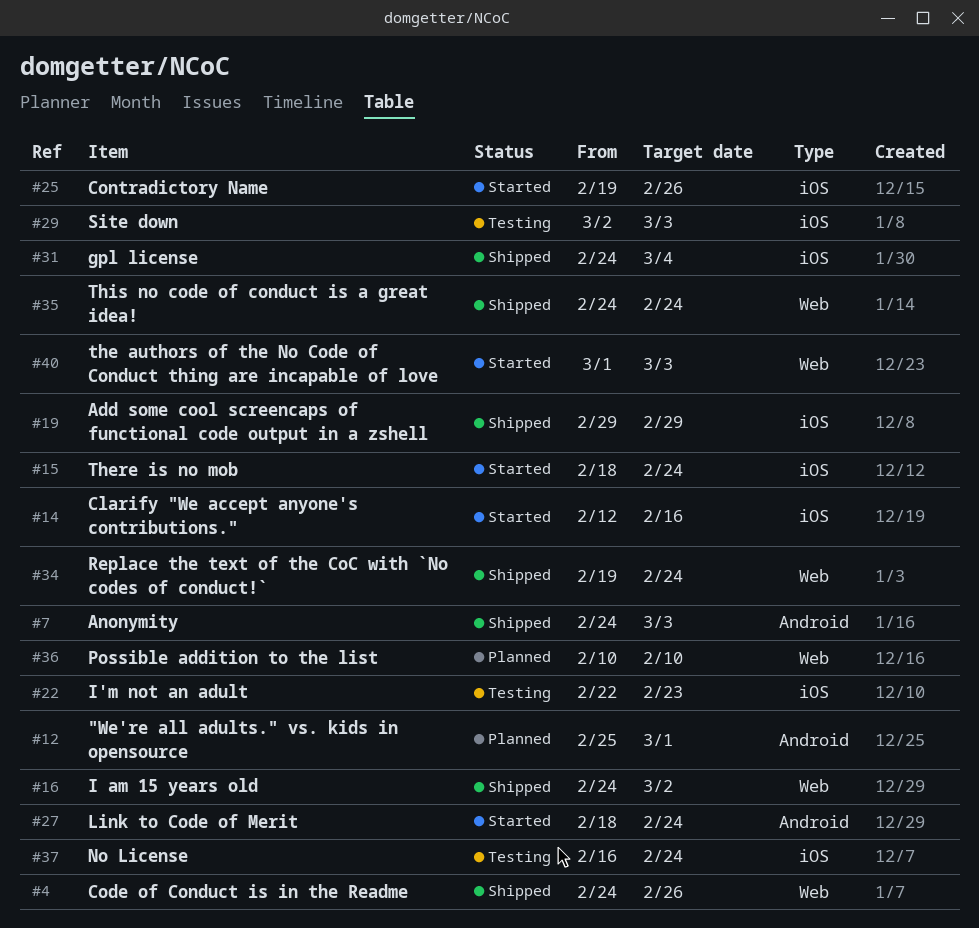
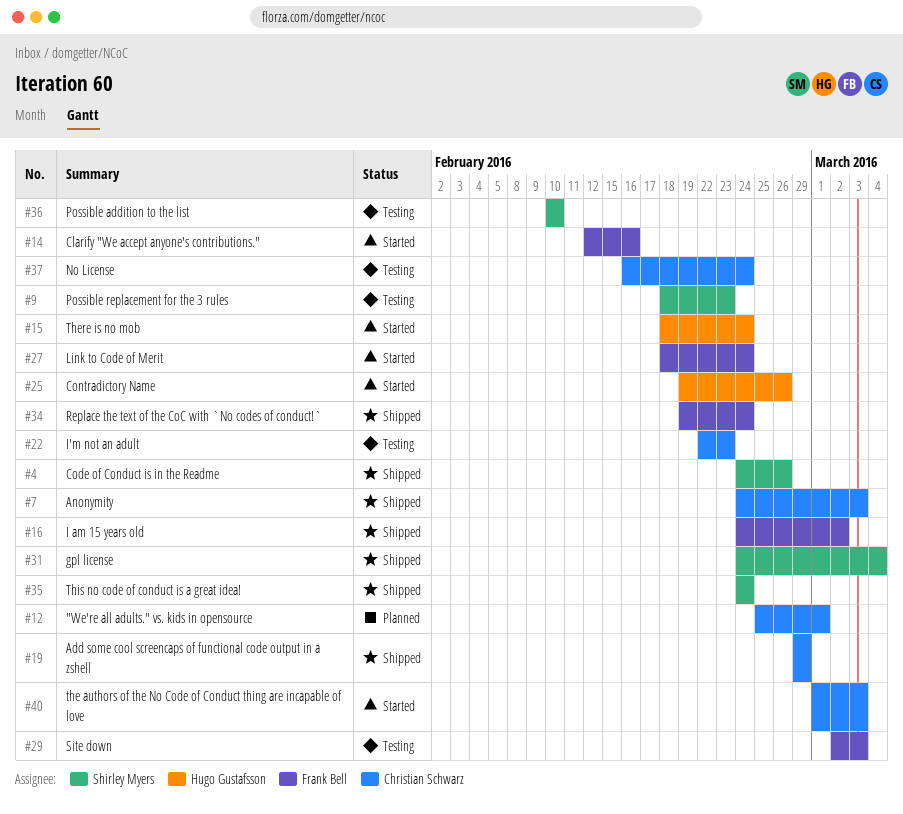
#9: none -> present
#36, status: Planned -> Testing

